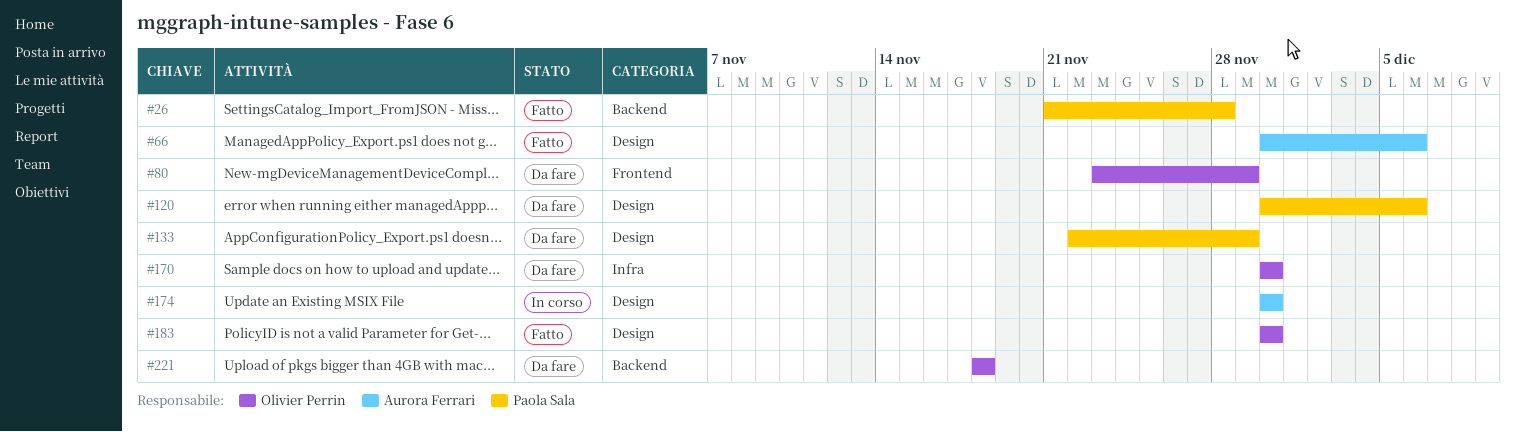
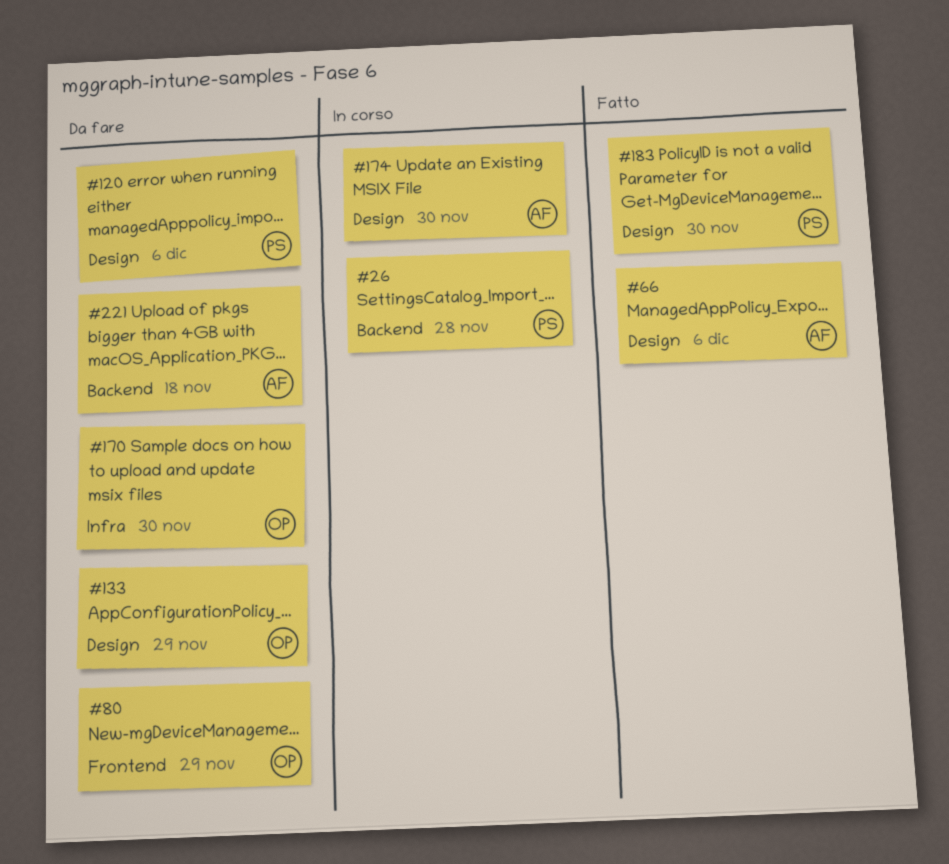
#26, status: Fatto -> In corso
#133, owner: Paola Sala -> Olivier Perrin
#183, owner: Olivier Perrin -> Paola Sala
#221, owner: Olivier Perrin -> Aurora Ferrari

